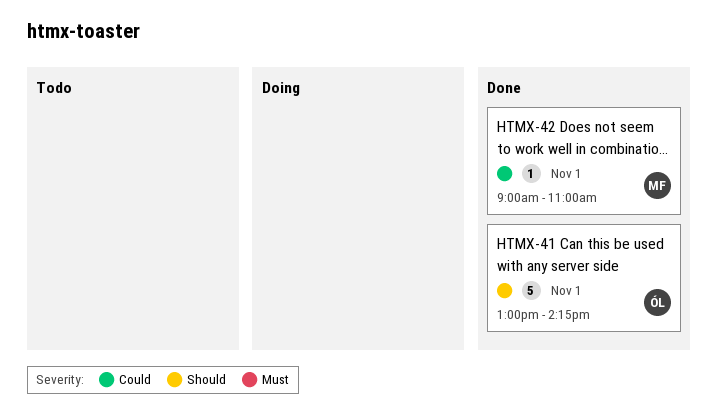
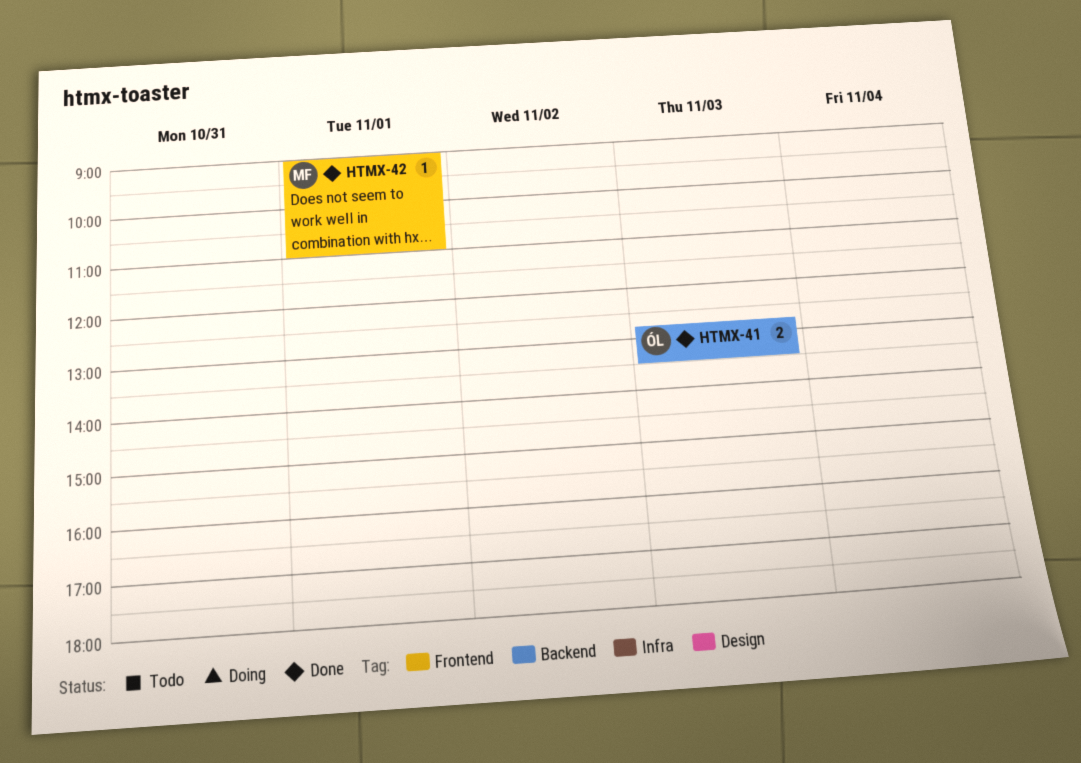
HTMX-41, estimate: 5 -> 2
HTMX-41, day: Nov 1 -> Nov 3
HTMX-41, begins: 13:00 -> 12:45
HTMX-41, ends: 14:15 -> 13:30

